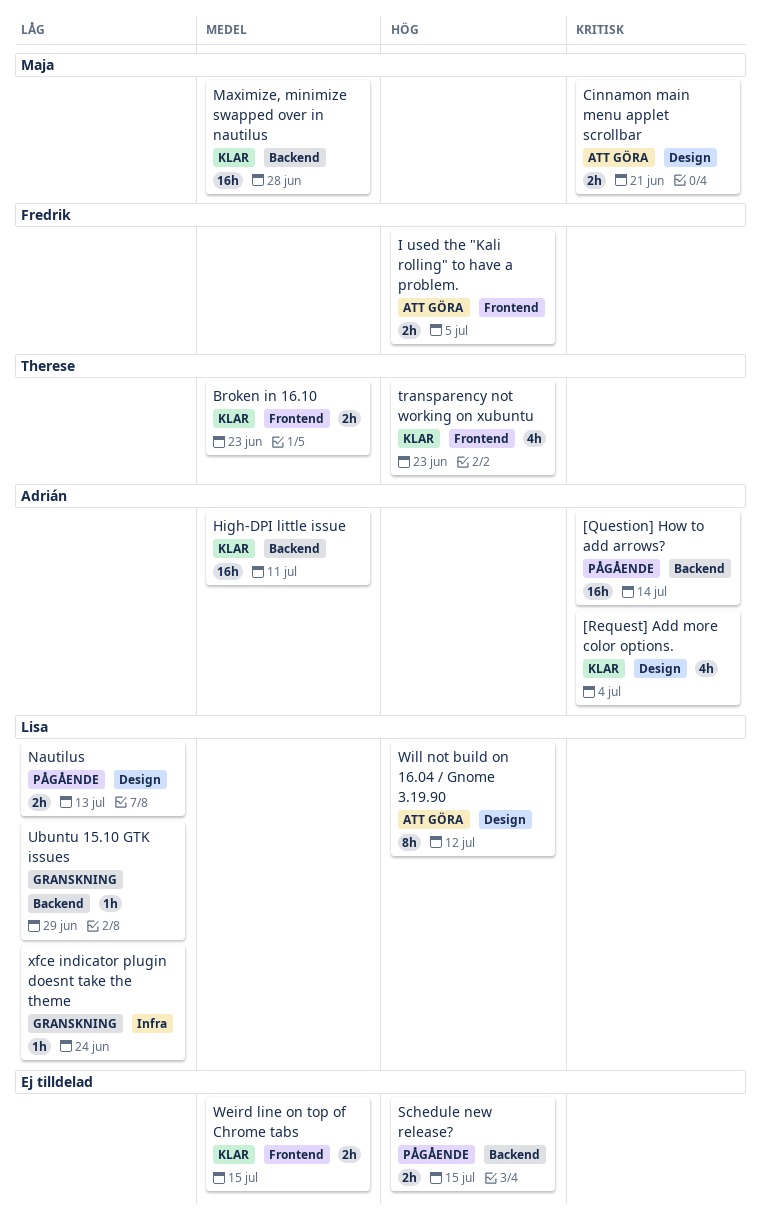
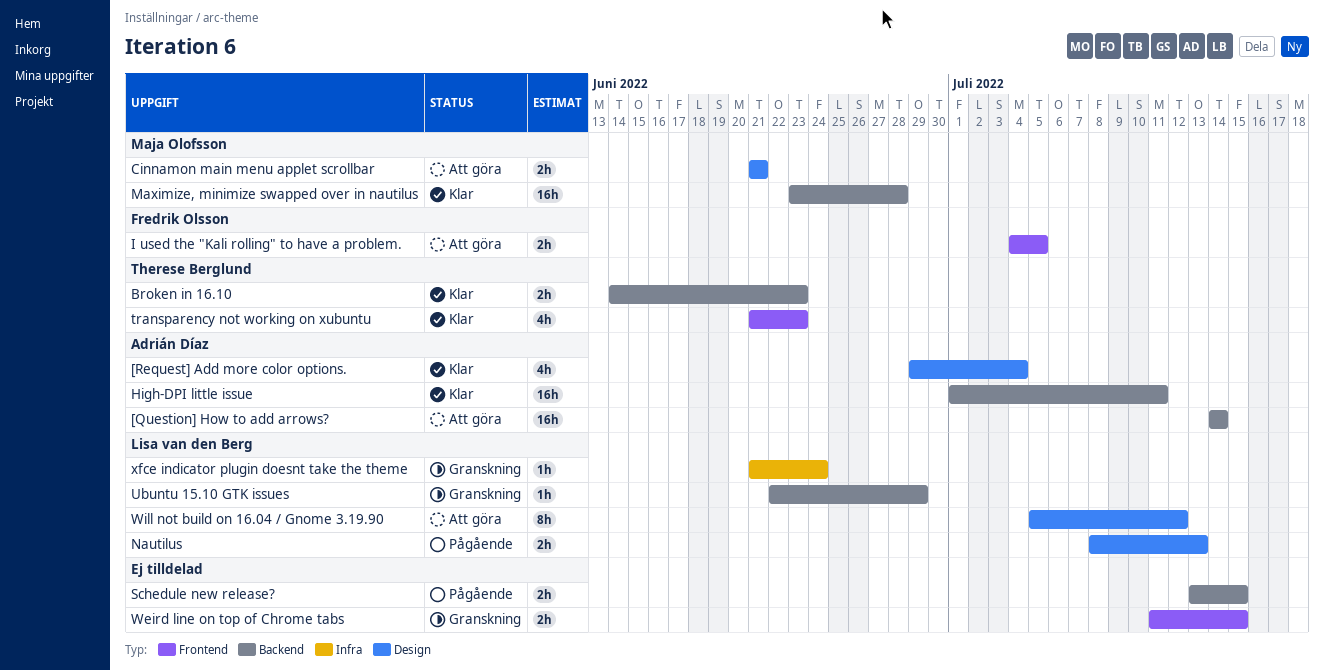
[Question] How to add arrows?, status: Pågående -> Att göra
Broken in 16.10, label: Frontend -> Backend
Weird line on top of Chrome tabs, status: Klar -> Granskning

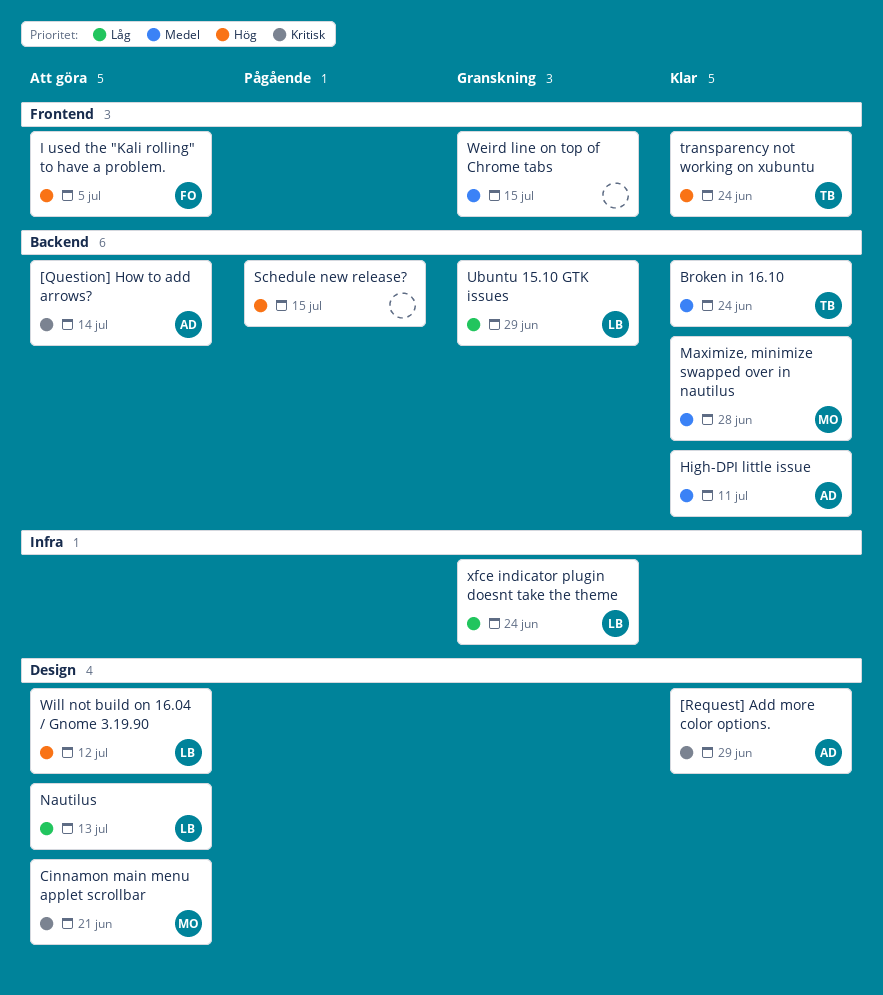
[Request] Add more color options., due: Jul 4 -> Jun 29
Broken in 16.10, due: Jun 23 -> Jun 24
Nautilus, status: Pågående -> Att göra
transparency not working on xubuntu, due: Jun 23 -> Jun 24

